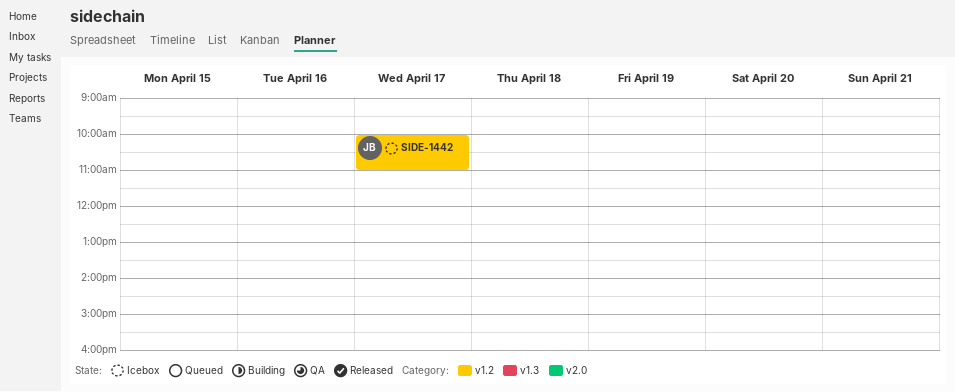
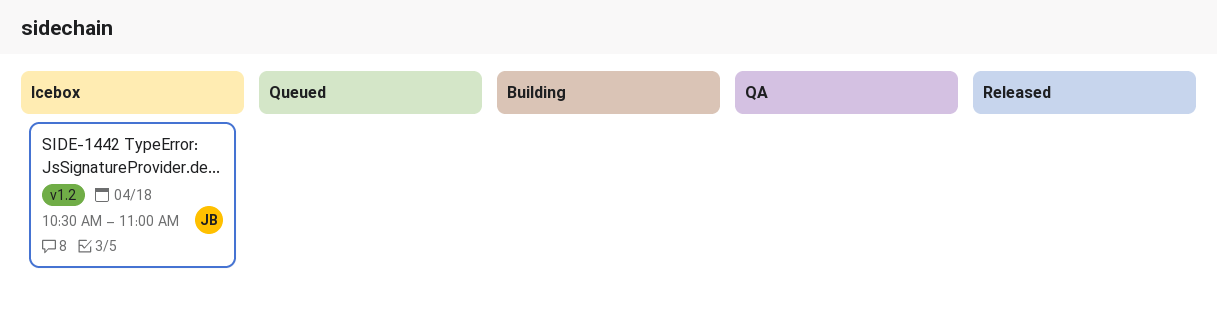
SIDE-1442, day: Apr 17 -> Apr 18
SIDE-1442, begins: 10:00 -> 10:30

